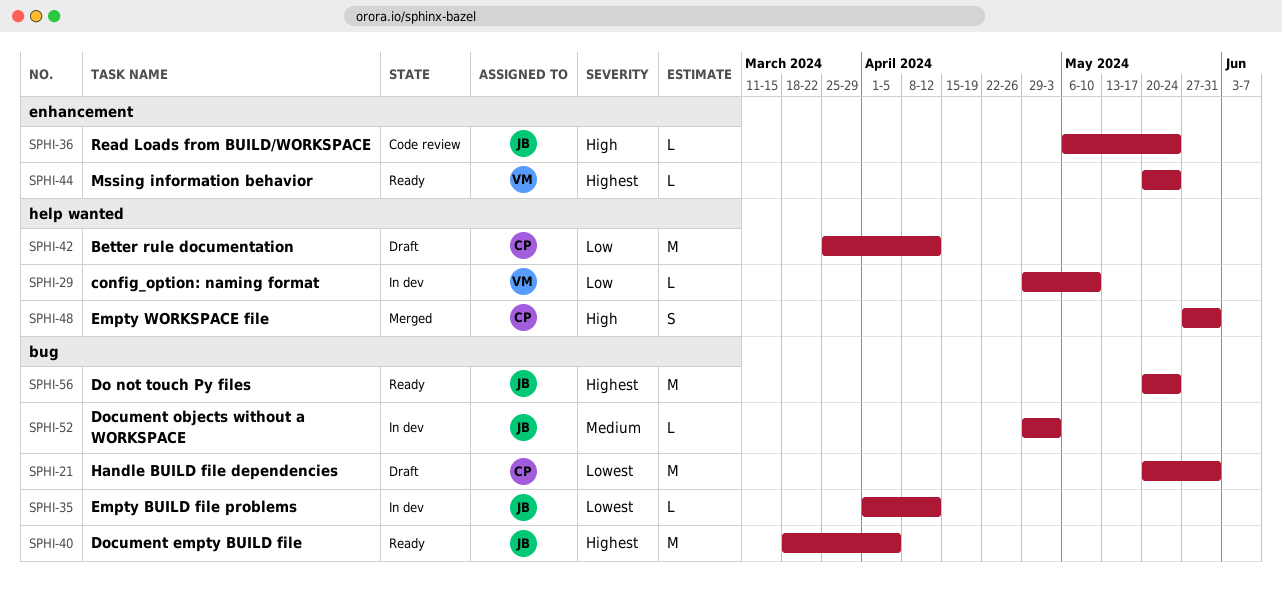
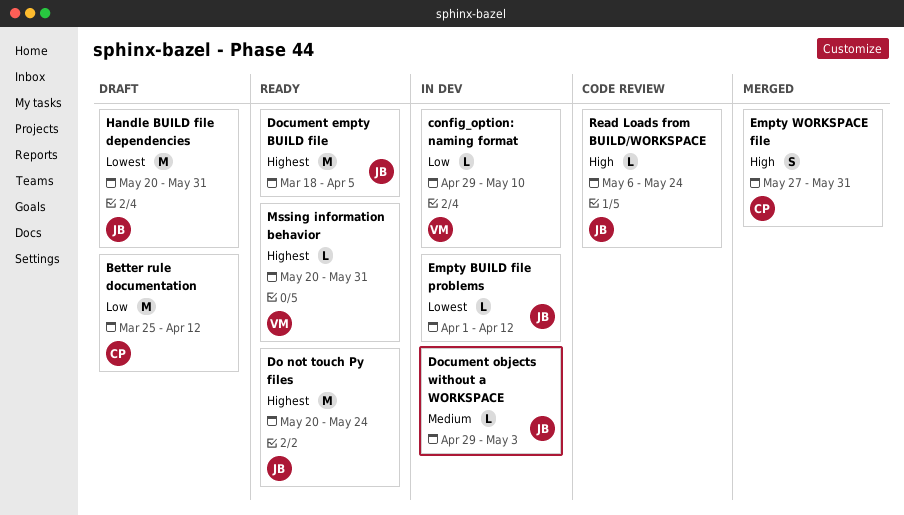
Handle BUILD file dependencies, owner: CP -> JB
Mssing information behavior, due: May 24 -> May 31

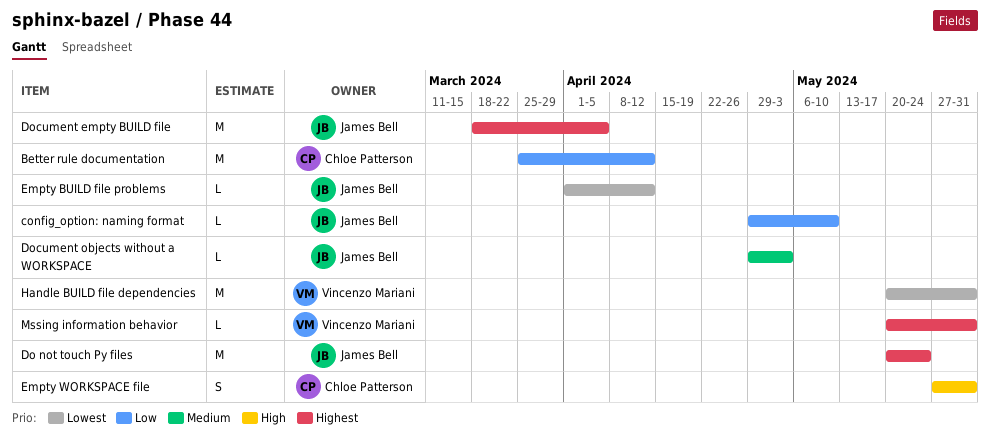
config_option: naming format, owner: Vincenzo Mariani -> James Bell
Handle BUILD file dependencies, owner: James Bell -> Vincenzo Mariani
Read Loads from BUILD/WORKSPACE: present -> none

